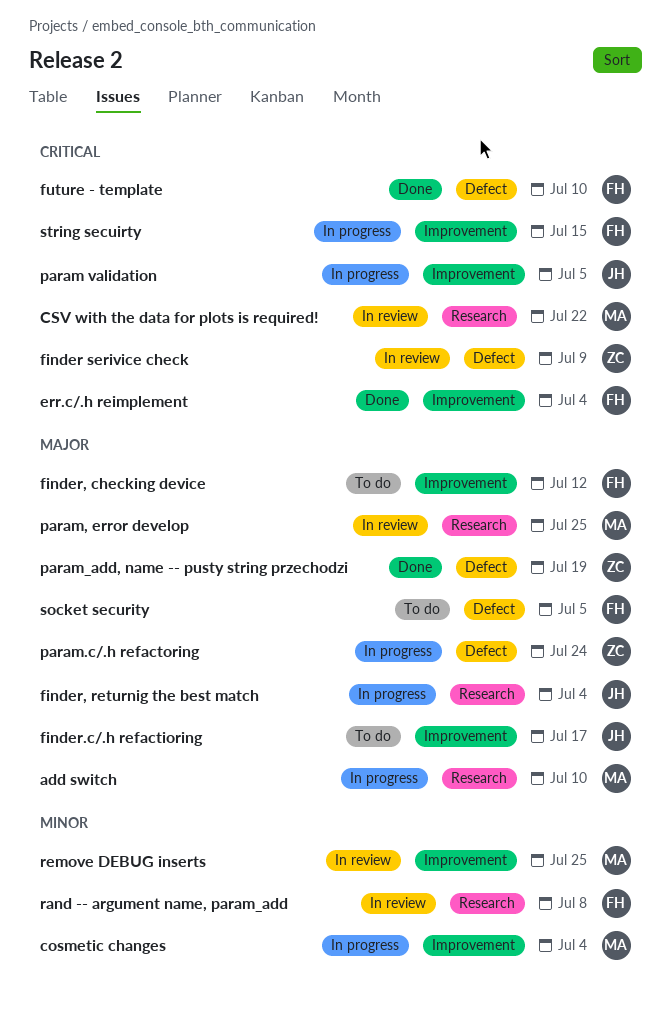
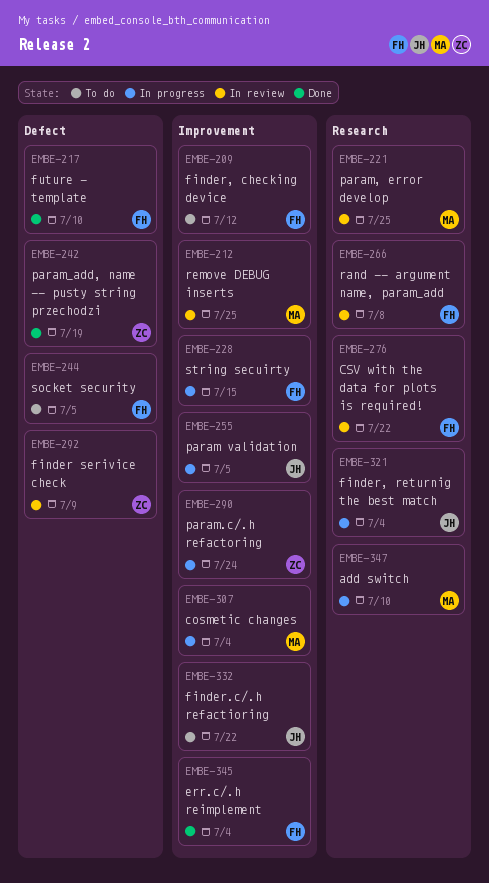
CSV with the data for plots is required!, owner: MA -> FH
finder.c/.h refactioring, due: Jul 17 -> Jul 22
param.c/.h refactoring, label: Defect -> Improvement

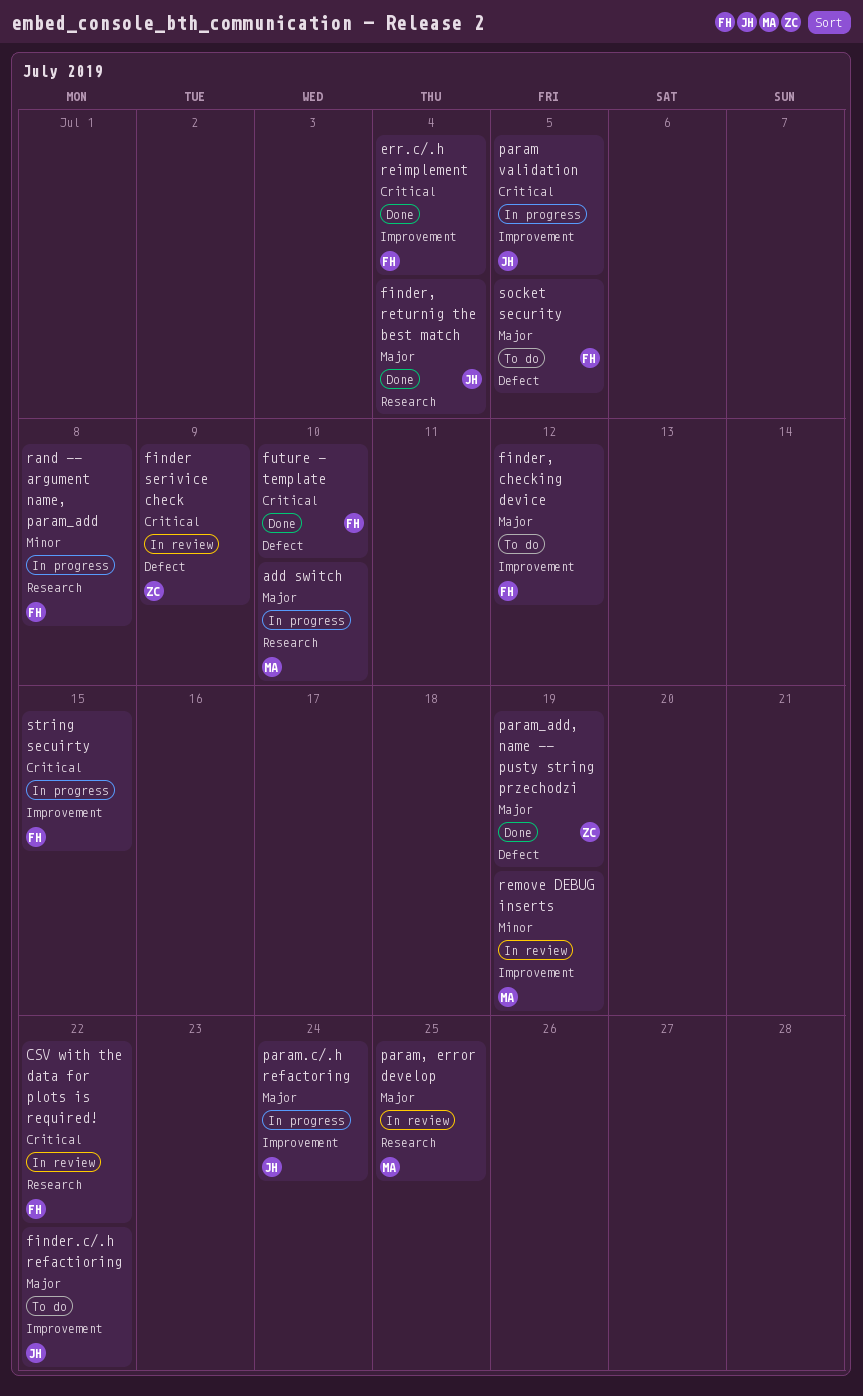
cosmetic changes: present -> none
finder, returnig the best match, status: In progress -> Done
param.c/.h refactoring, owner: ZC -> JH
rand -- argument name, param_add, status: In review -> In progress
remove DEBUG inserts, due: Jul 25 -> Jul 19

